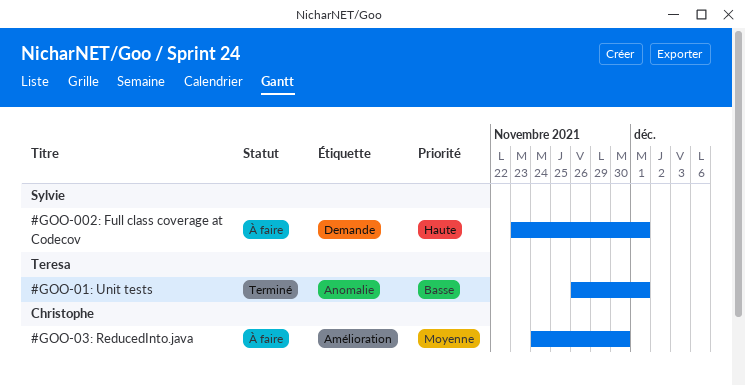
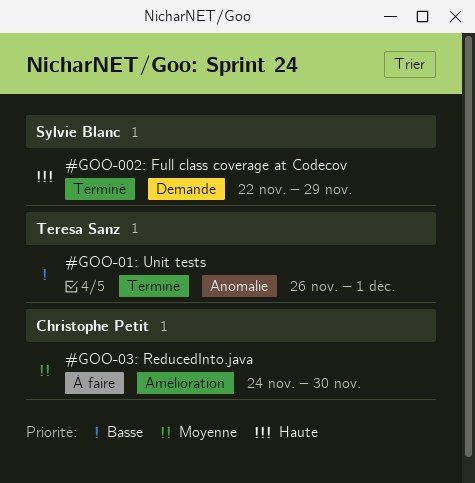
#GOO-002: Full class coverage at Codecov, status: À faire -> Terminé
#GOO-002: Full class coverage at Codecov, start: Nov 23 -> Nov 22
#GOO-002: Full class coverage at Codecov, due: Dec 1 -> Nov 29

